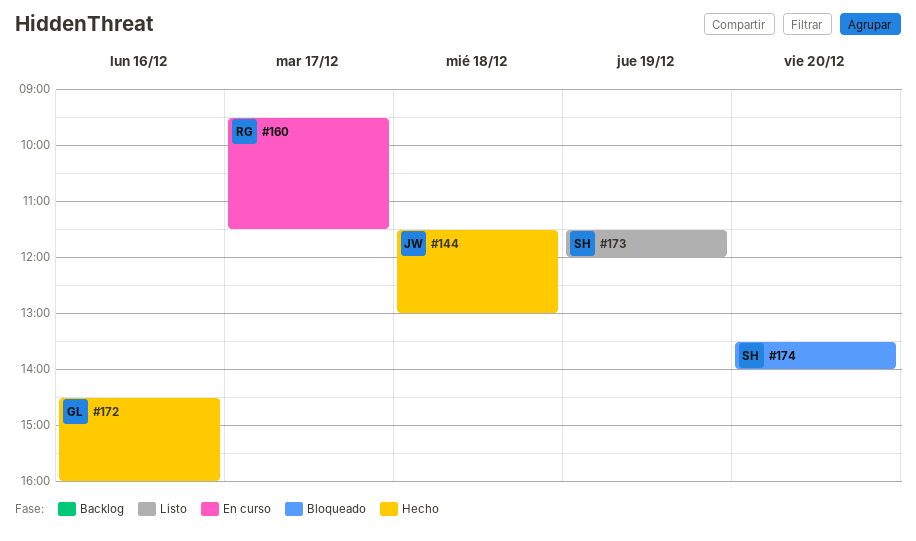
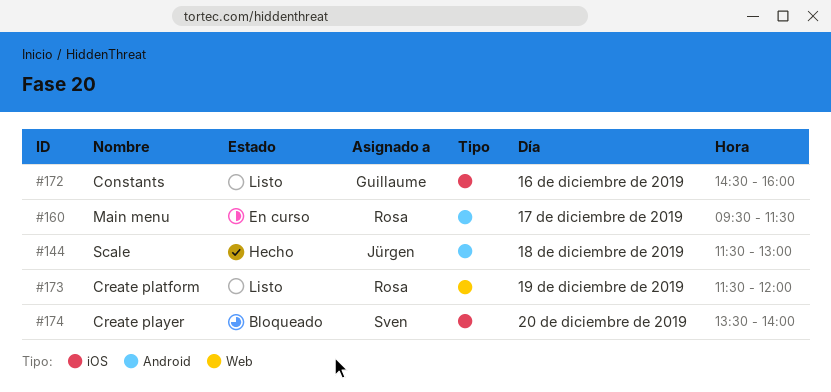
#172, status: Hecho -> Listo
#173, owner: Sven -> Rosa

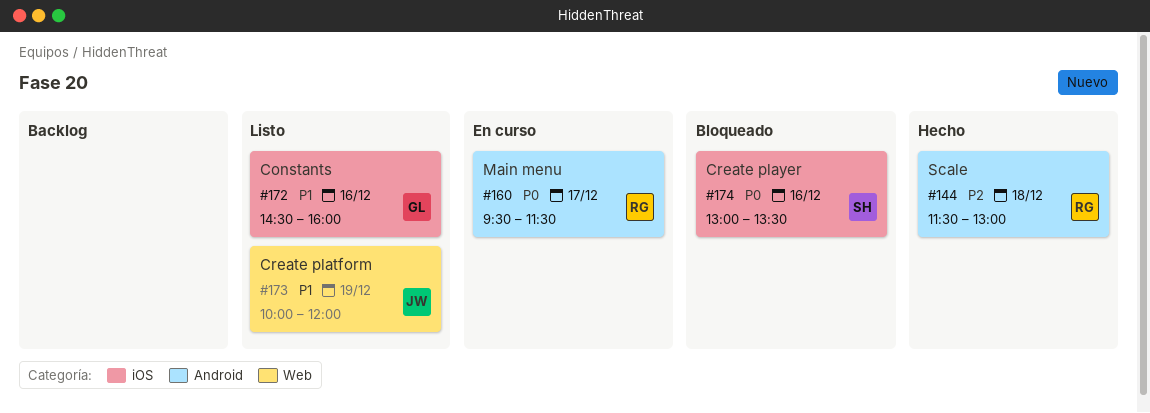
#144, owner: Jürgen -> Rosa
#173, owner: Rosa -> Jürgen
#173, begins: 11:30 -> 10:00
#174, day: Dec 20 -> Dec 16
#174, begins: 13:30 -> 13:00
#174, ends: 14:00 -> 13:30

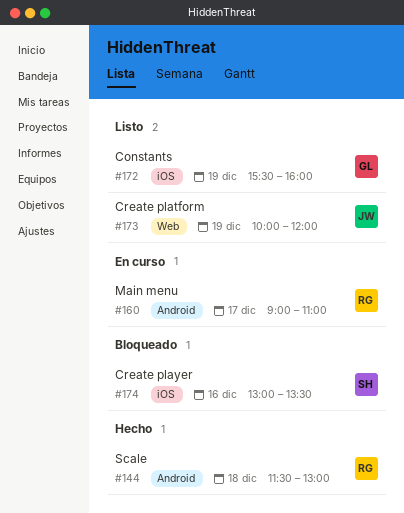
#160, begins: 09:30 -> 09:00
#160, ends: 11:30 -> 11:00
#172, day: Dec 16 -> Dec 19
#172, begins: 14:30 -> 15:30

